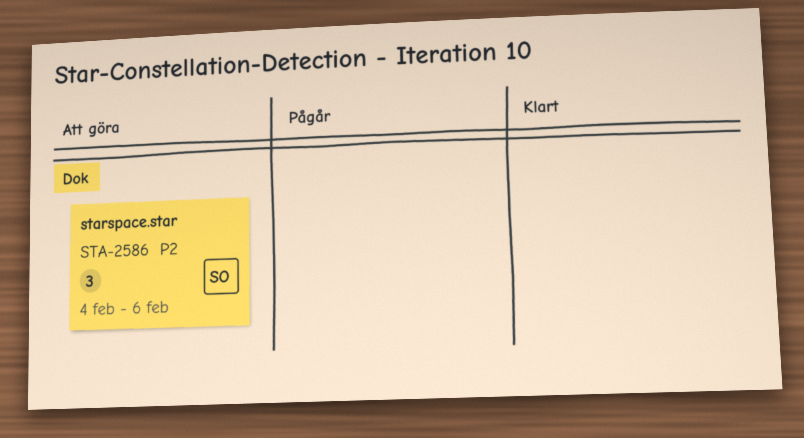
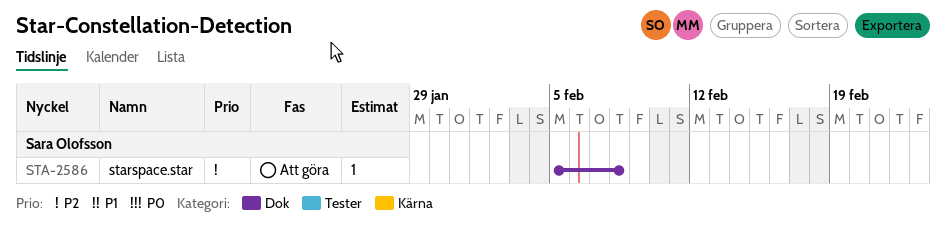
STA-2586, estimate: 3 -> 1
STA-2586, start: Feb 4 -> Feb 5
STA-2586, due: Feb 6 -> Feb 8

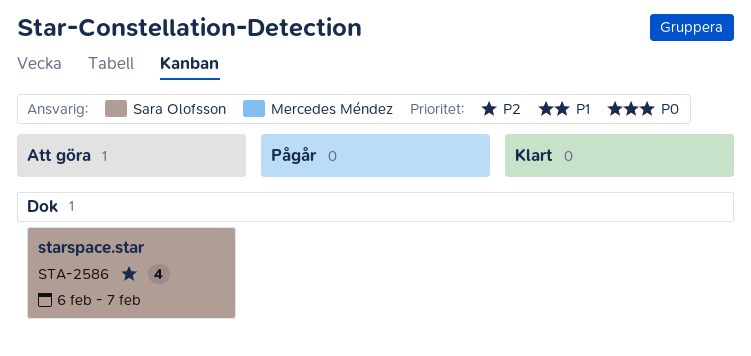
STA-2586, estimate: 1 -> 4
STA-2586, start: Feb 5 -> Feb 6
STA-2586, due: Feb 8 -> Feb 7

